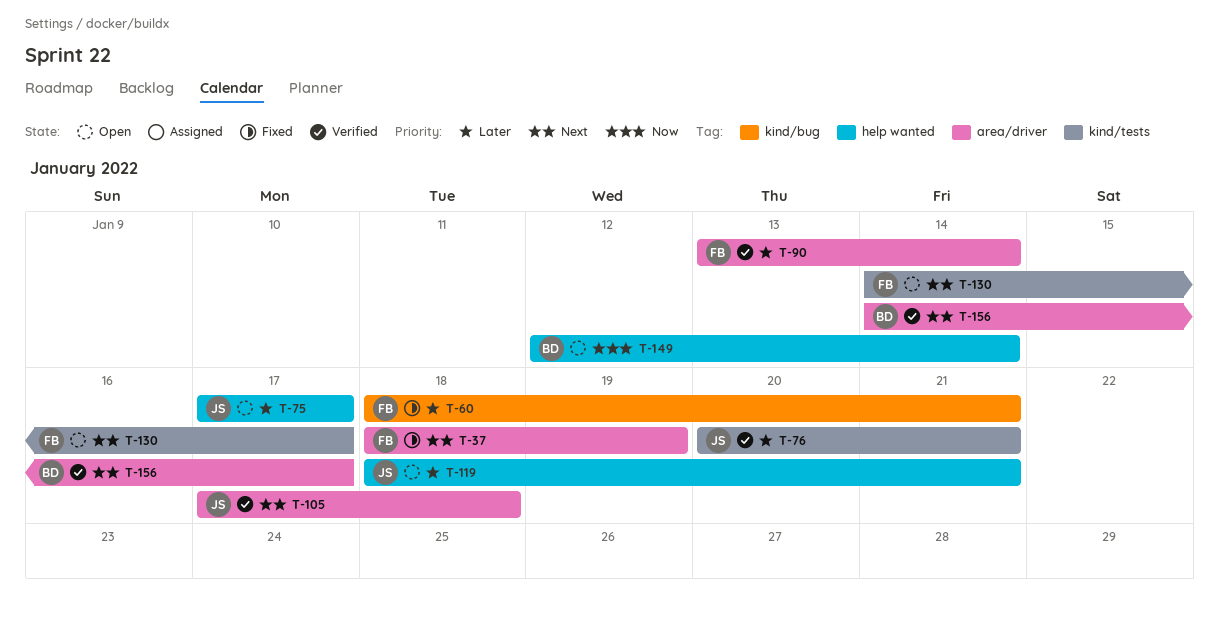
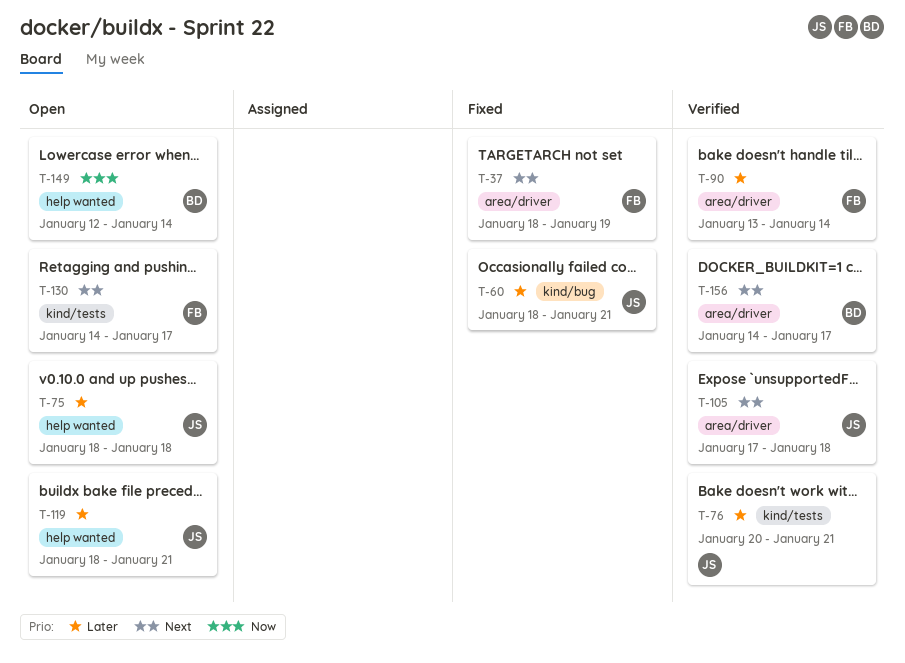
T-60, owner: FB -> JS
T-75, start: Jan 17 -> Jan 18
T-75, due: Jan 17 -> Jan 18

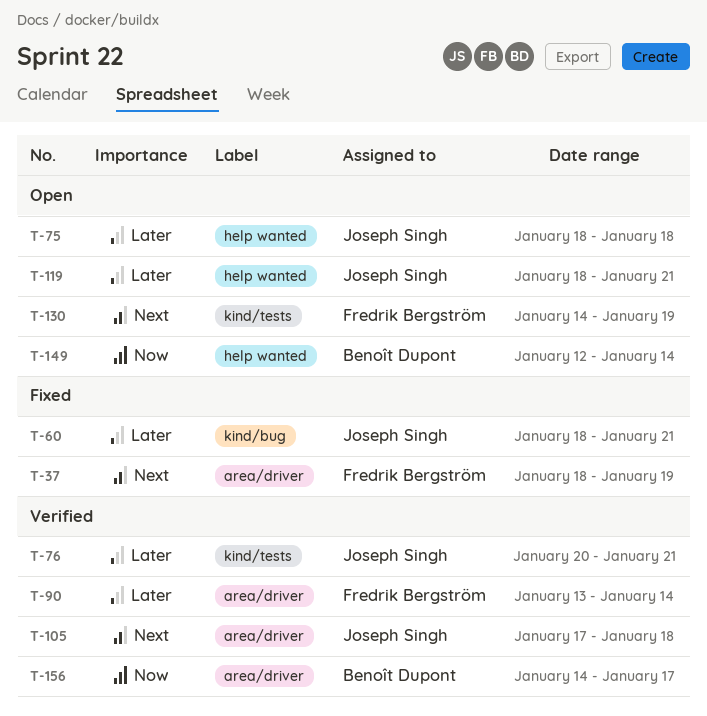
T-130, due: Jan 17 -> Jan 19
T-156, priority: Next -> Now

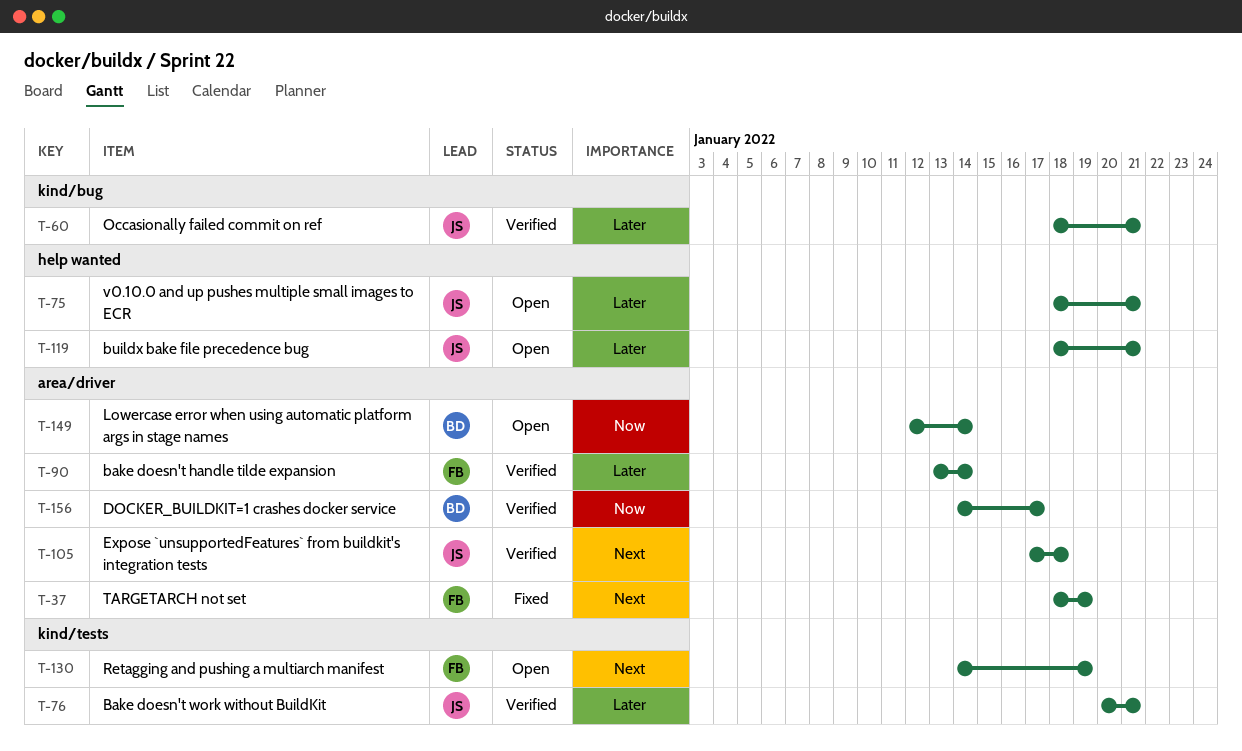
T-60, status: Fixed -> Verified
T-75, due: Jan 18 -> Jan 21
T-149, label: help wanted -> area/driver

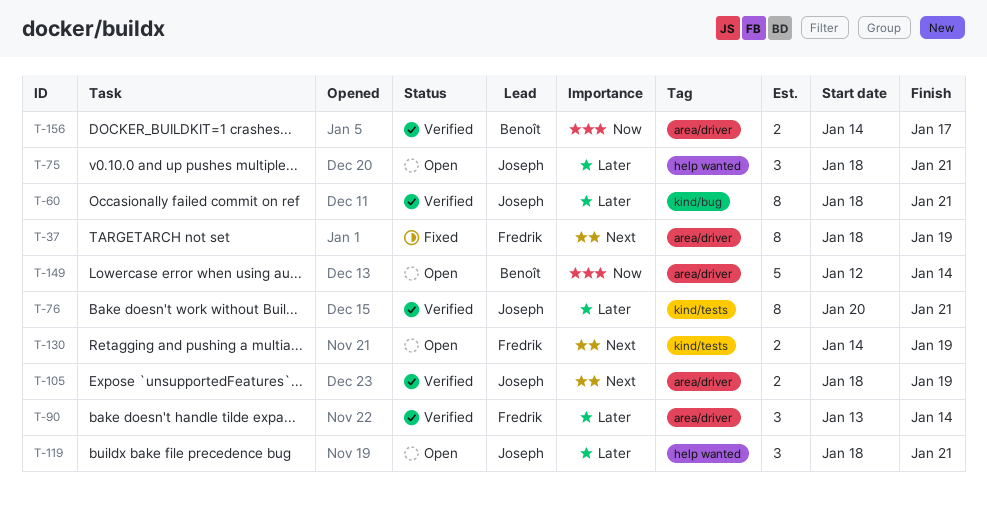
T-105, start: Jan 17 -> Jan 18
T-105, due: Jan 18 -> Jan 19

